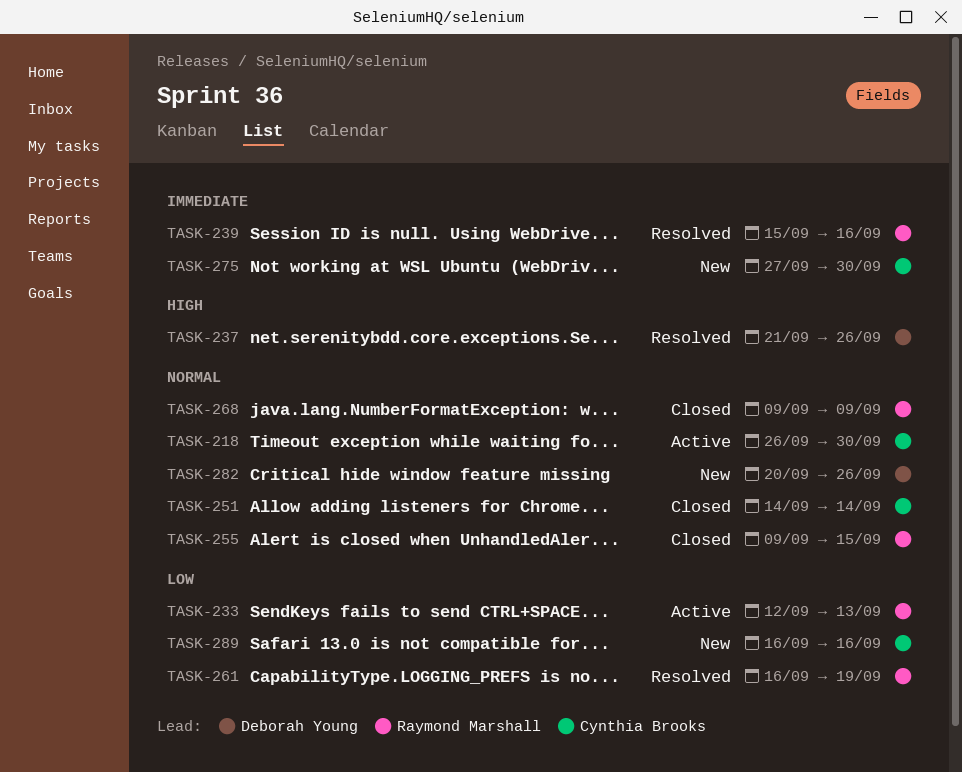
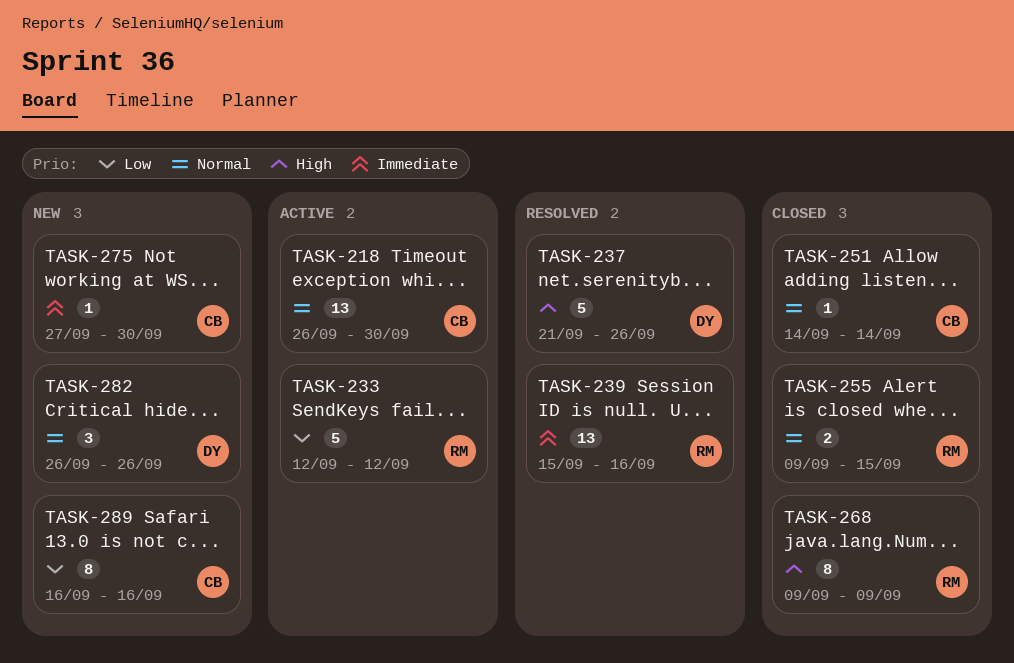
TASK-233, due: Sep 13 -> Sep 12
TASK-261: present -> none
TASK-268, priority: Normal -> High
TASK-282, start: Sep 20 -> Sep 26

